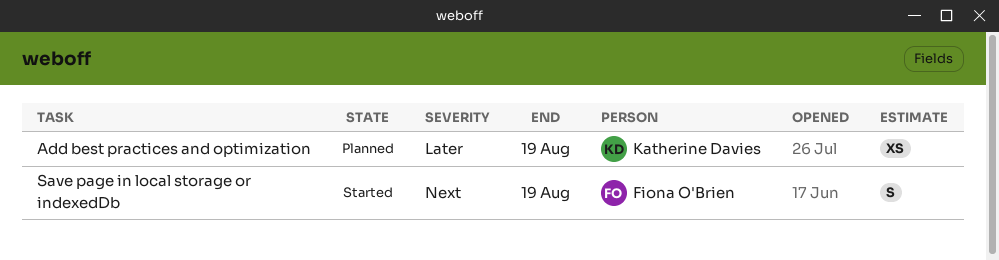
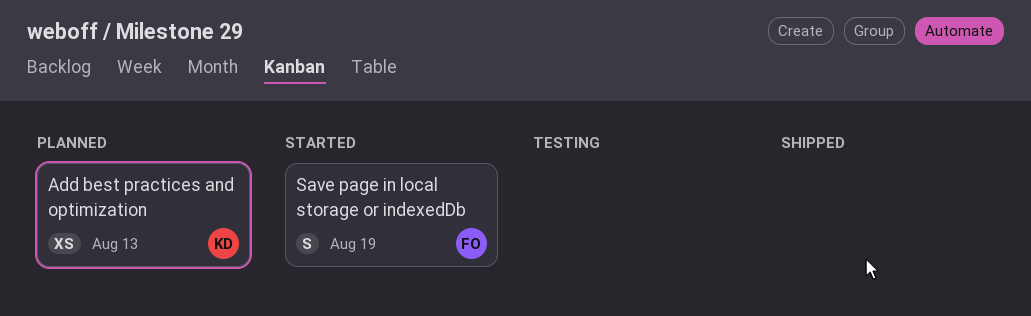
Add best practices and optimization, due: Aug 19 -> Aug 13

